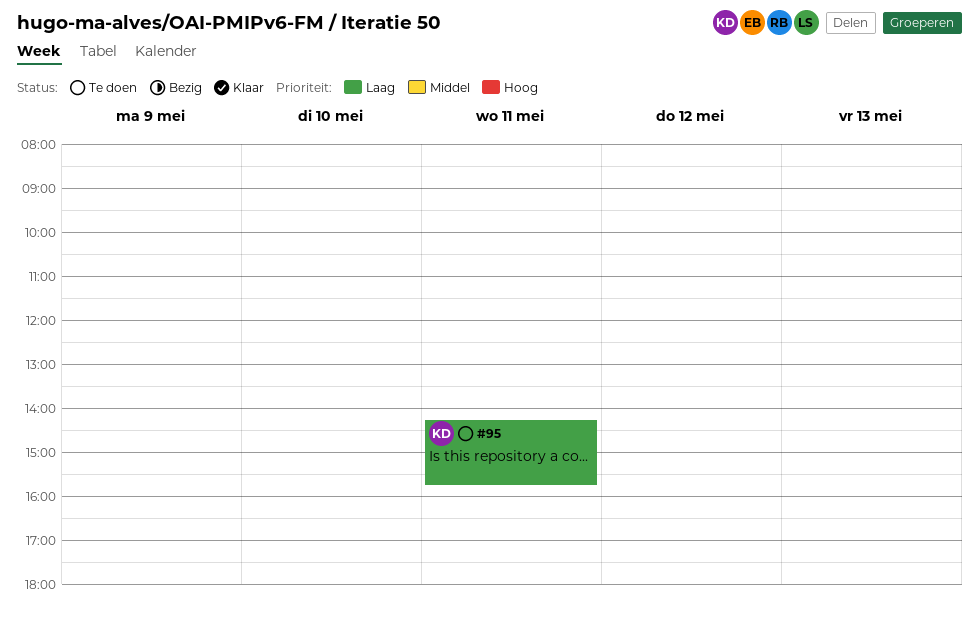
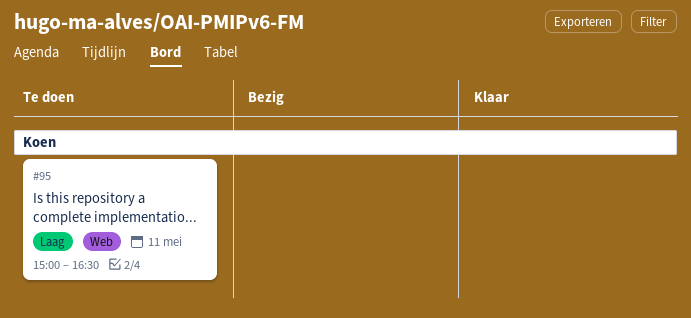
#95, begins: 14:15 -> 15:00
#95, ends: 15:45 -> 16:30

